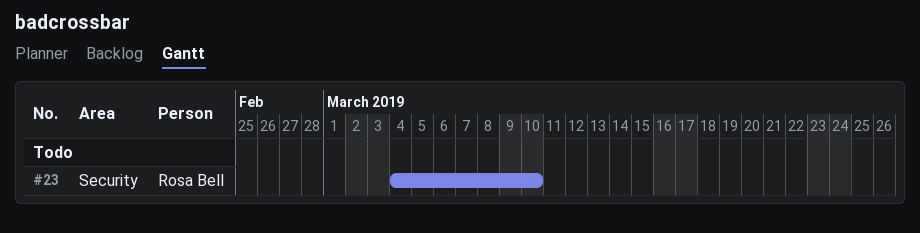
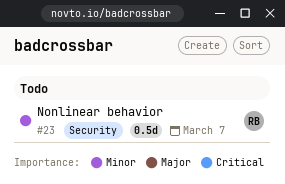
#23, due: Mar 10 -> Mar 7

